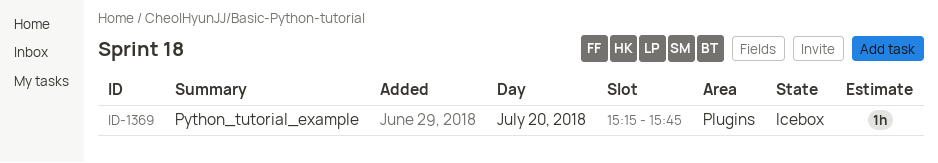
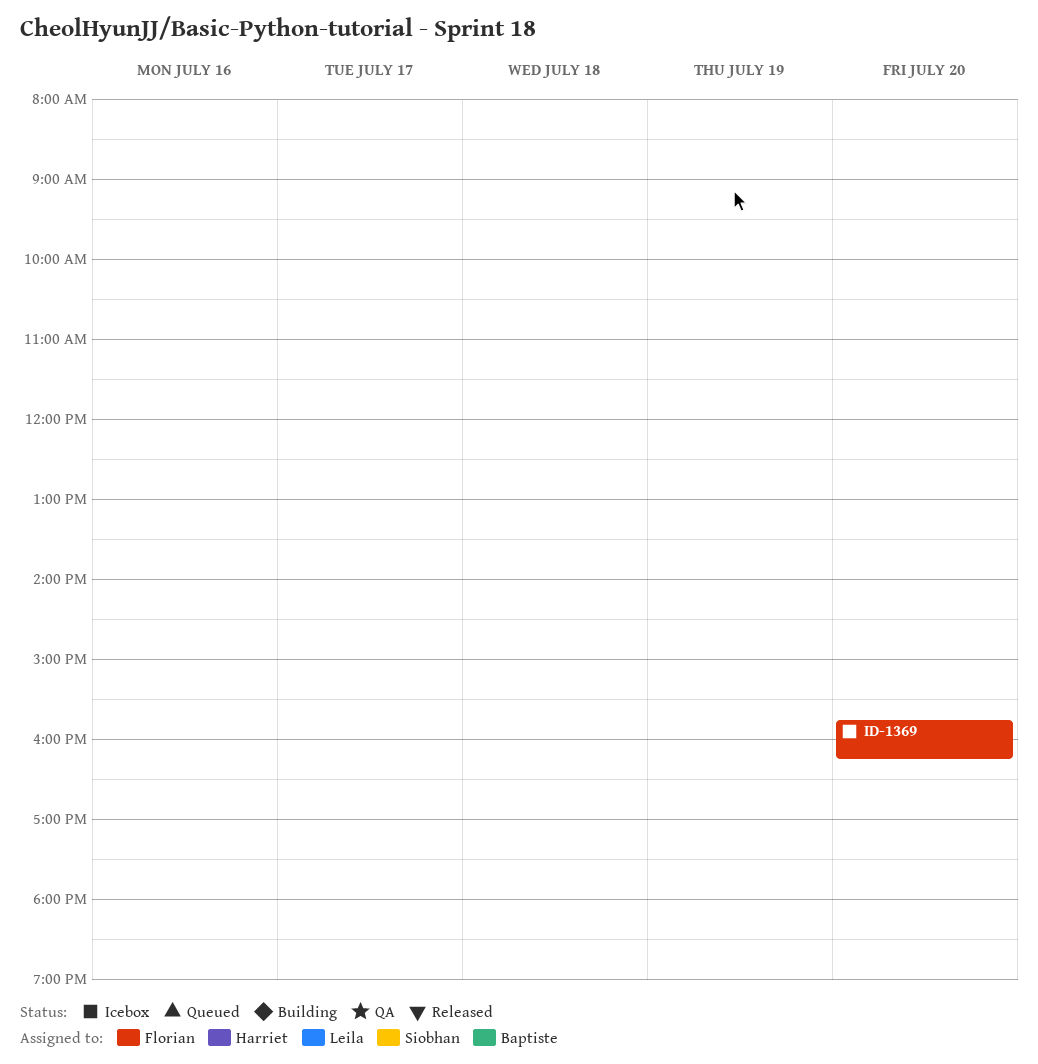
ID-1369, begins: 15:15 -> 15:45
ID-1369, ends: 15:45 -> 16:15

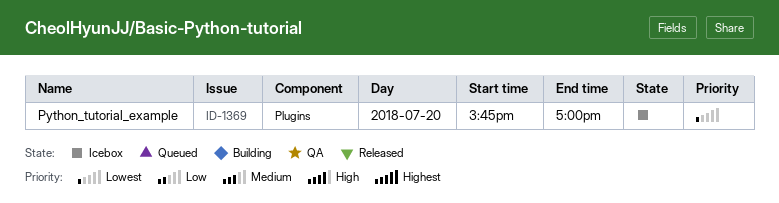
ID-1369, ends: 16:15 -> 17:00

